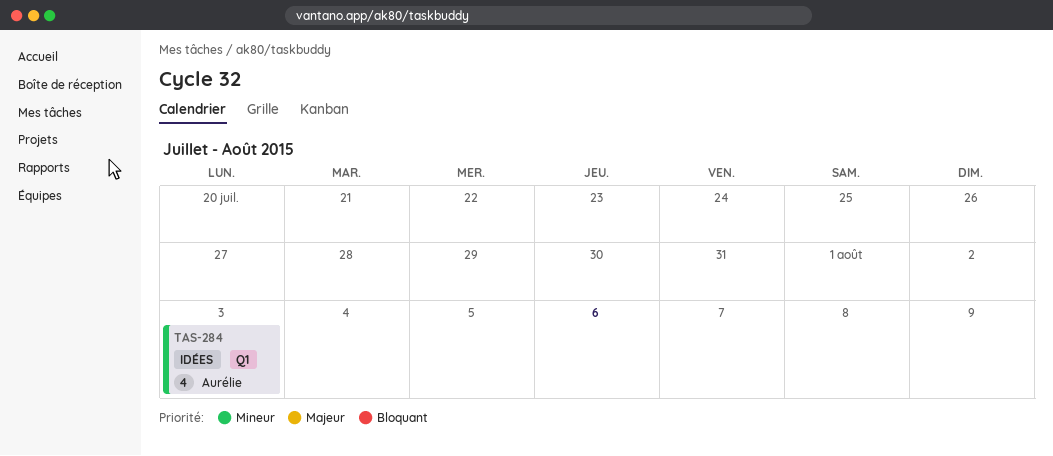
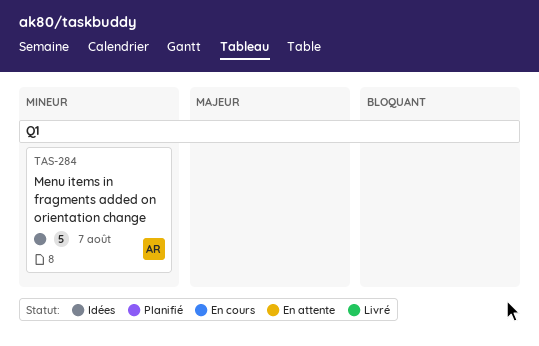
TAS-284, estimate: 4 -> 5
TAS-284, due: Aug 3 -> Aug 7

